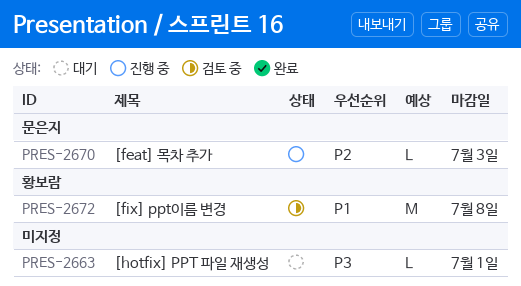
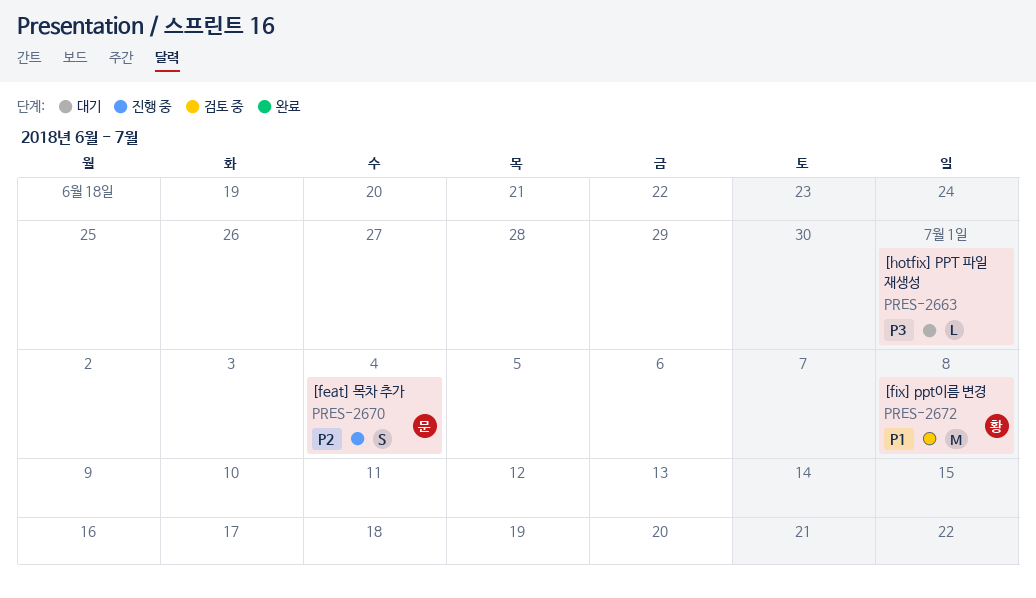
PRES-2670, estimate: L -> S
PRES-2670, due: Jul 3 -> Jul 4

